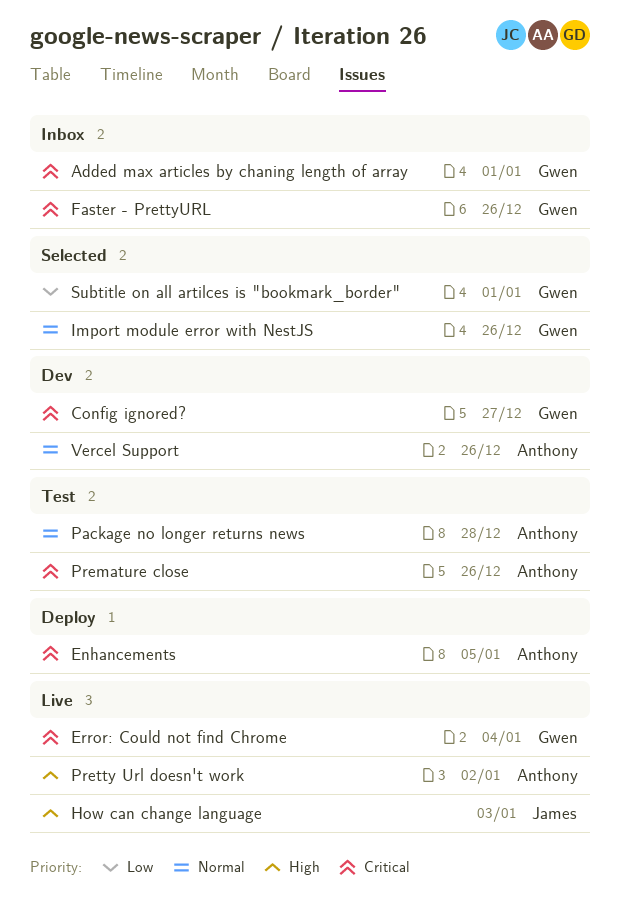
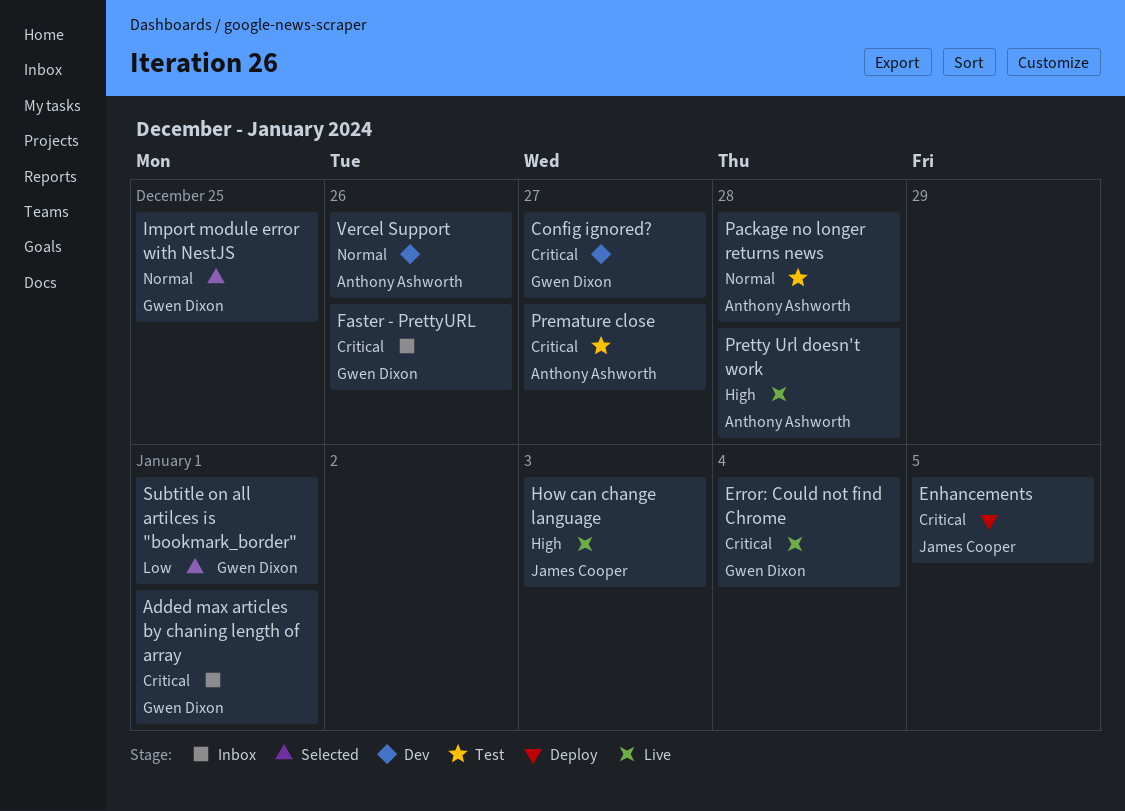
Enhancements, owner: Anthony Ashworth -> James Cooper
Import module error with NestJS, due: Dec 26 -> Dec 25
Premature close, due: Dec 26 -> Dec 27
Pretty Url doesn't work, due: Jan 2 -> Dec 28

